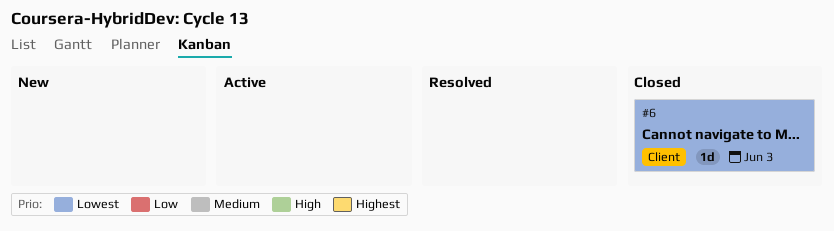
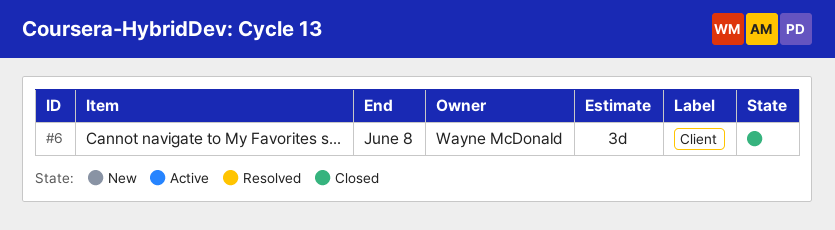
#6, estimate: 1d -> 3d
#6, due: Jun 3 -> Jun 8

